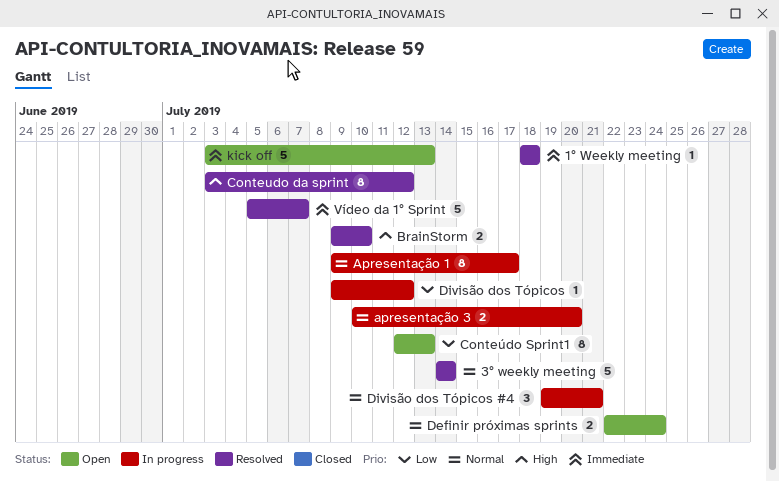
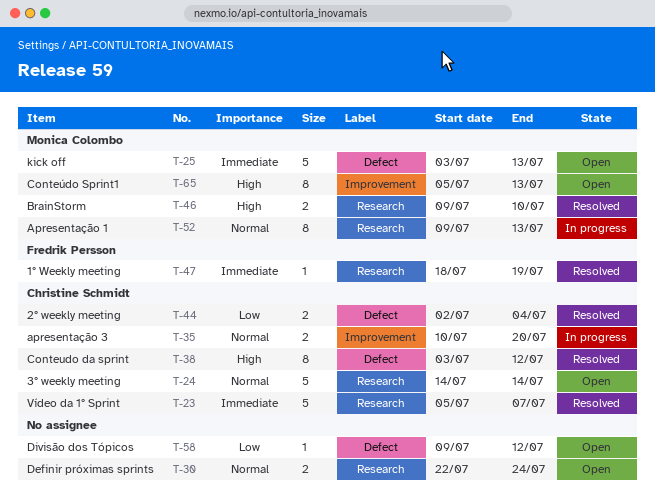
1° Weekly meeting, due: Jul 18 -> Jul 19
2° weekly meeting: none -> present
3° weekly meeting, status: Resolved -> Open
Apresentação 1, due: Jul 17 -> Jul 13
Conteúdo Sprint1, priority: Low -> High
Conteúdo Sprint1, start: Jul 12 -> Jul 5
Divisão dos Tópicos, status: In progress -> Open
Divisão dos Tópicos #4: present -> none

